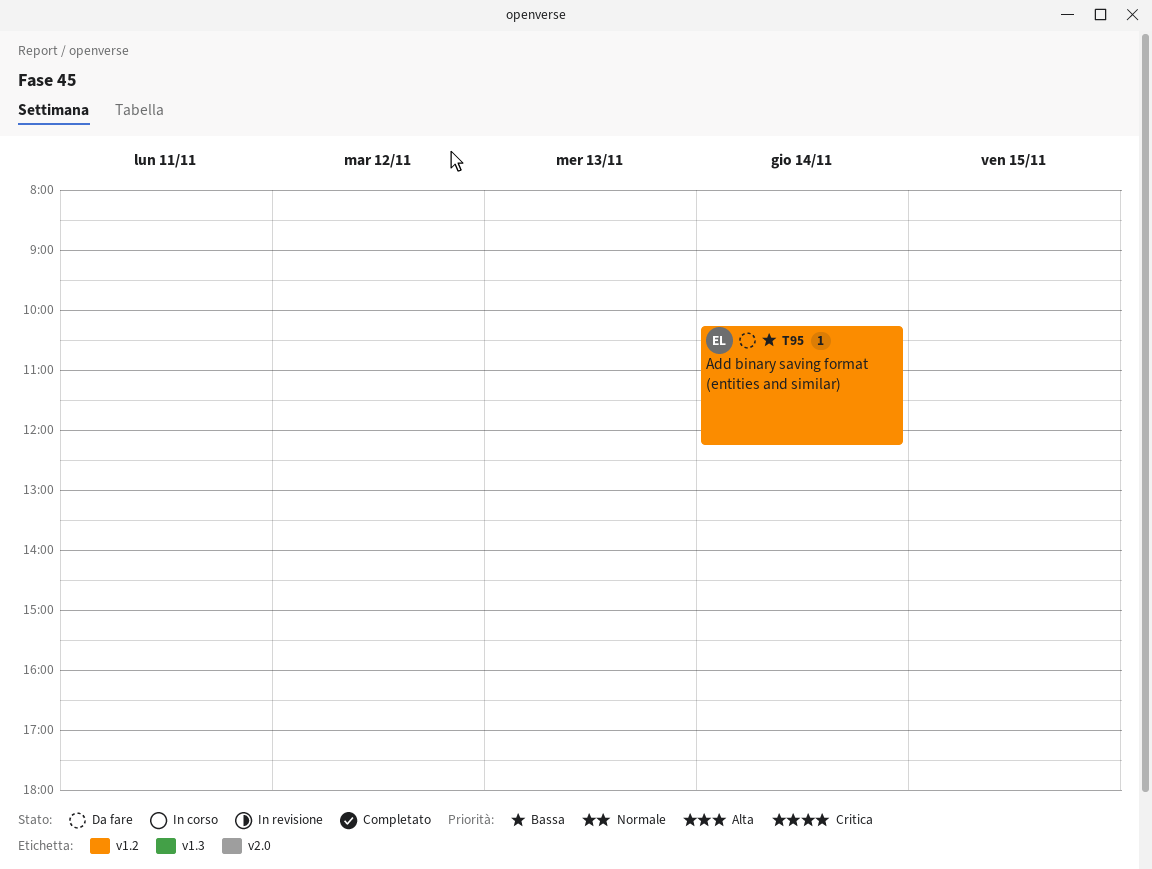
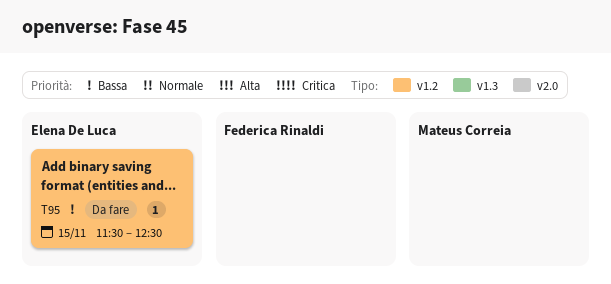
T95, day: Nov 14 -> Nov 15
T95, begins: 10:15 -> 11:30
T95, ends: 12:15 -> 12:30

